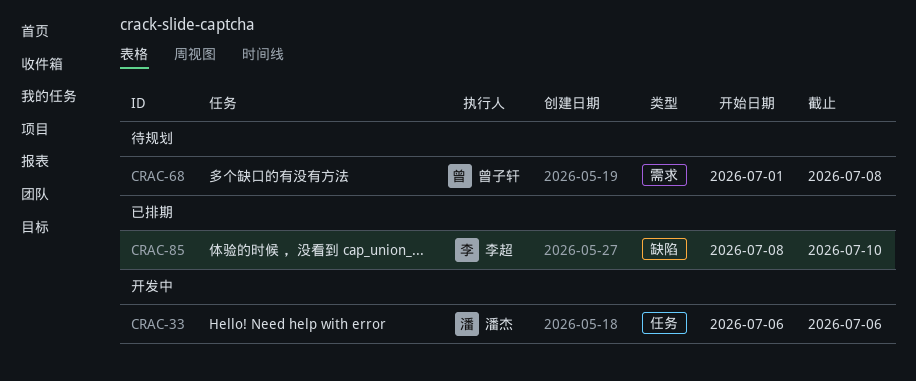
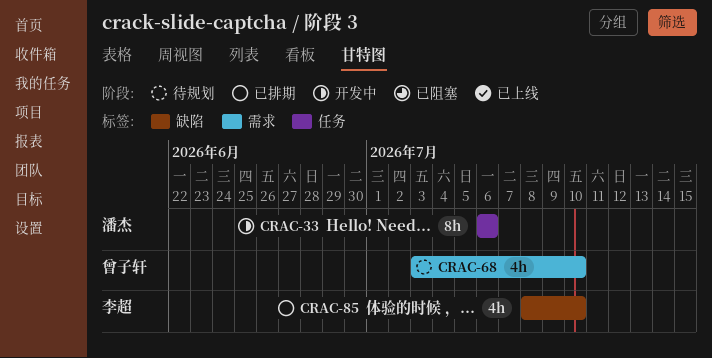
CRAC-68, start: Jul 1 -> Jul 3
CRAC-68, due: Jul 8 -> Jul 10

